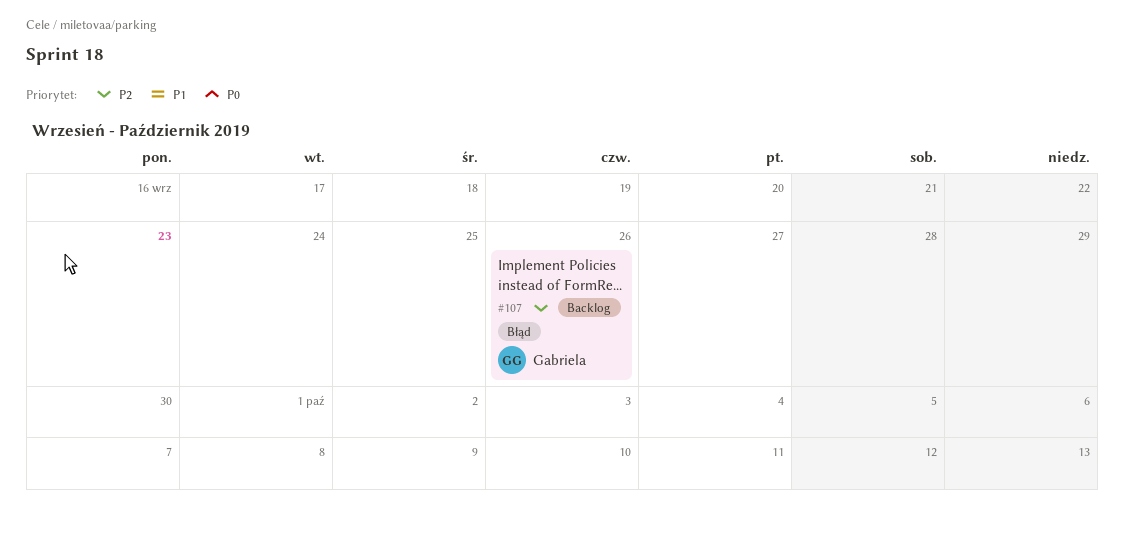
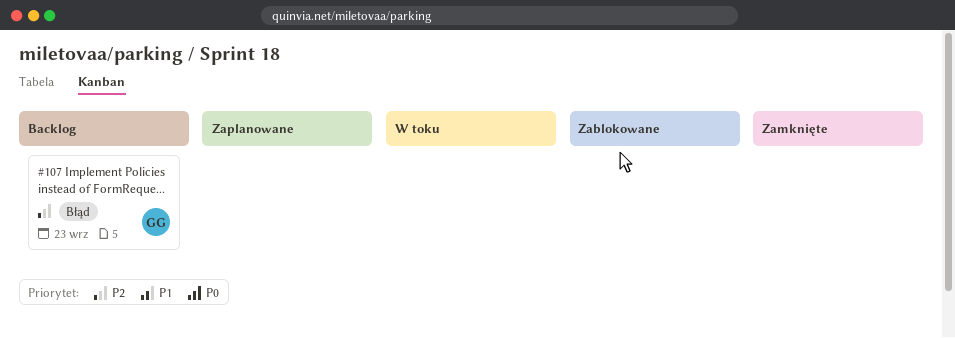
#107, due: Sep 26 -> Sep 23

